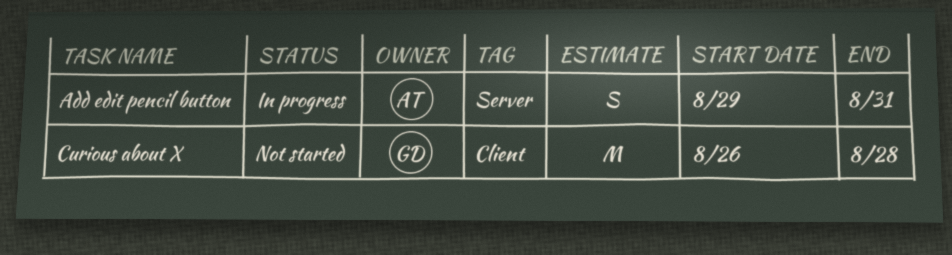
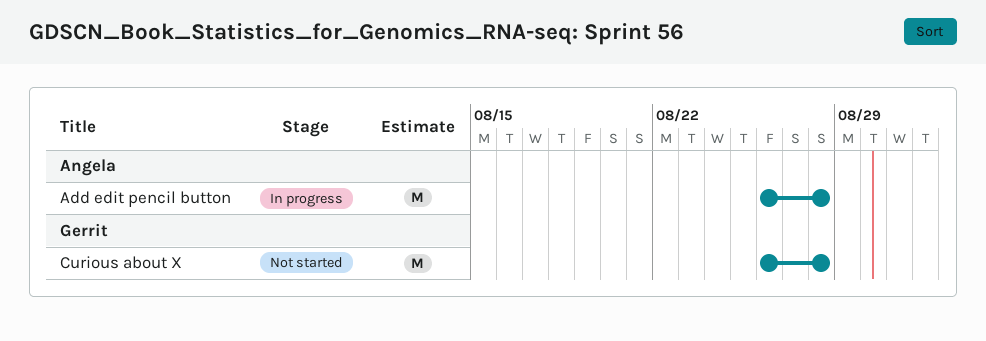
Add edit pencil button, estimate: S -> M
Add edit pencil button, start: Aug 29 -> Aug 26
Add edit pencil button, due: Aug 31 -> Aug 28

